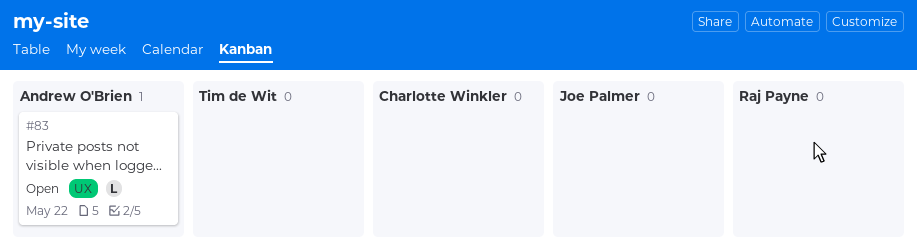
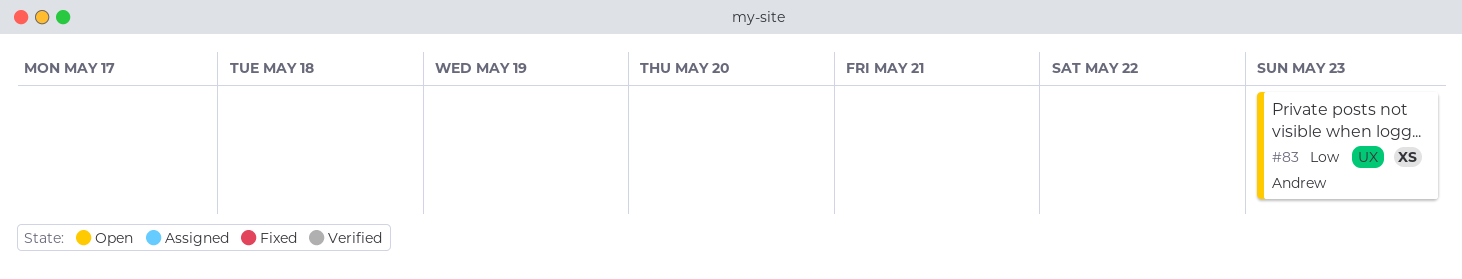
#83, estimate: L -> XS
#83, due: May 22 -> May 23

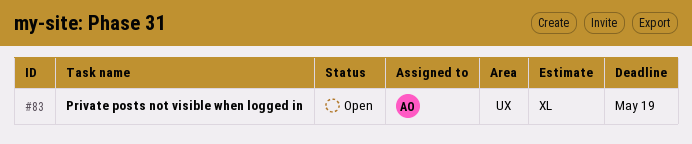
#83, estimate: XS -> XL
#83, due: May 23 -> May 19

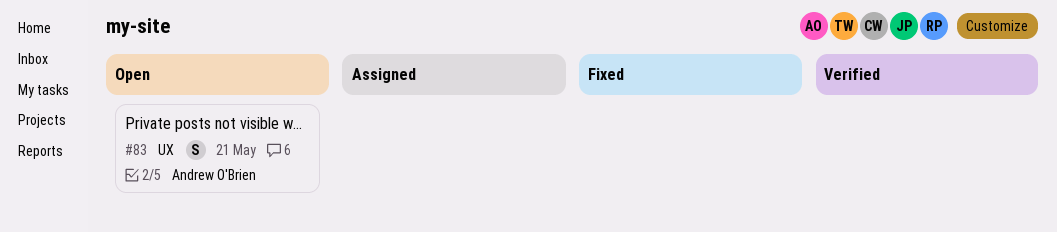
#83, estimate: XL -> S
#83, due: May 19 -> May 21

